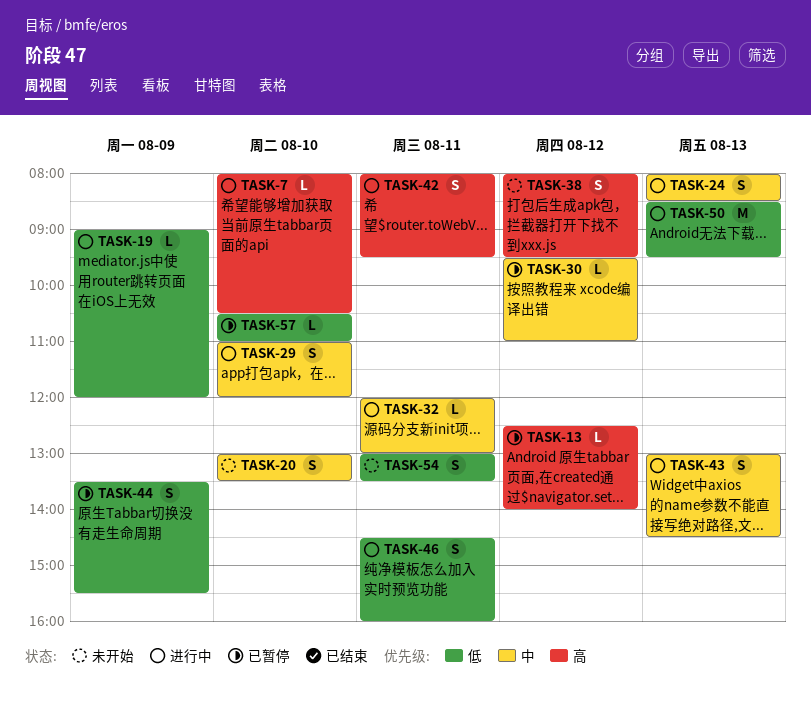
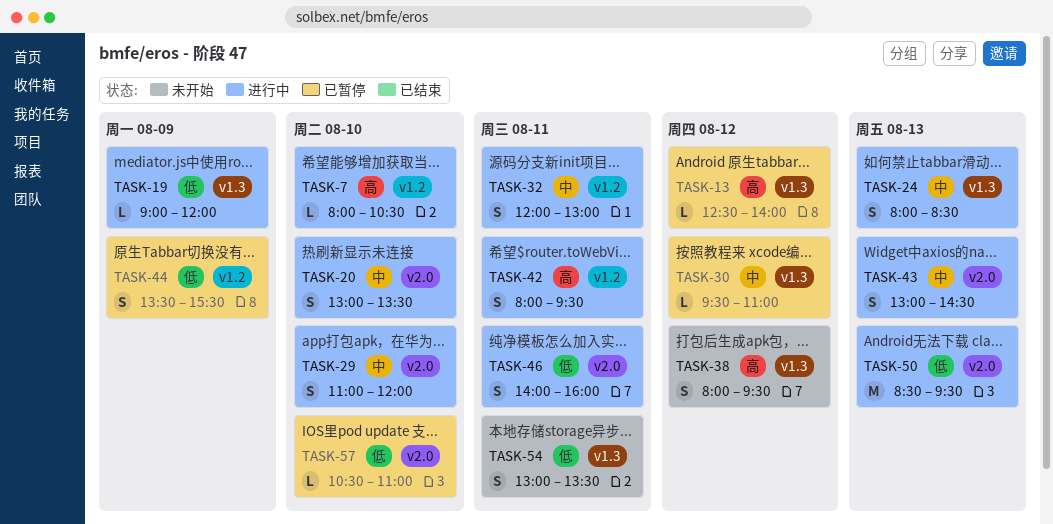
TASK-20, status: 未开始 -> 进行中
TASK-32, estimate: L -> S
TASK-46, begins: 14:30 -> 14:00

